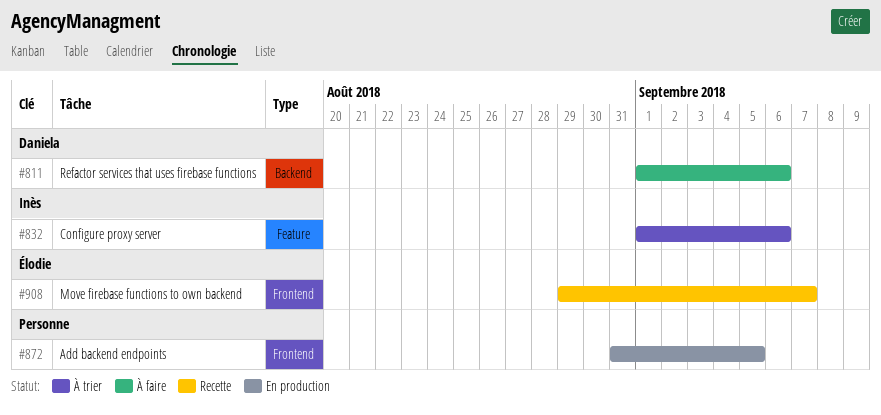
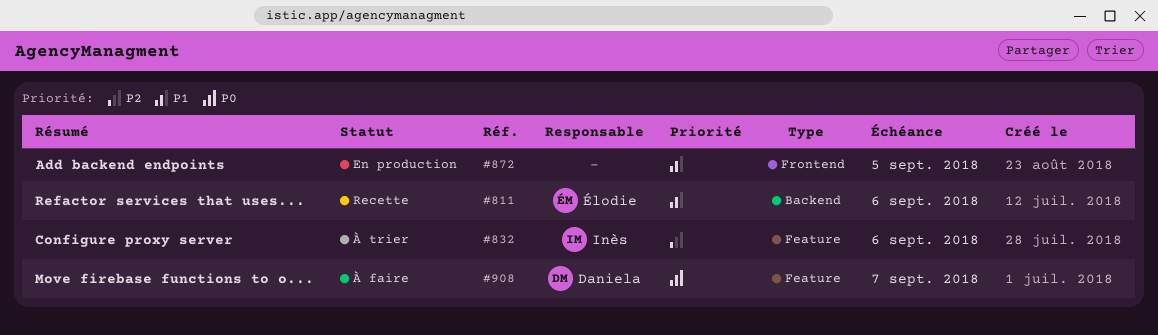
#811, status: À faire -> Recette
#811, owner: Daniela -> Élodie
#908, status: Recette -> À faire
#908, owner: Élodie -> Daniela
#908, label: Frontend -> Feature

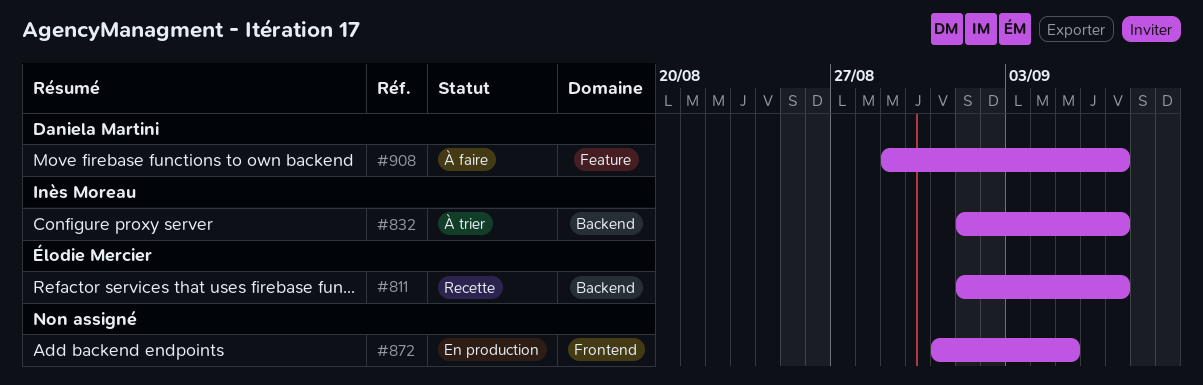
#811, due: Sep 6 -> Sep 7
#832, label: Feature -> Backend
#832, due: Sep 6 -> Sep 7

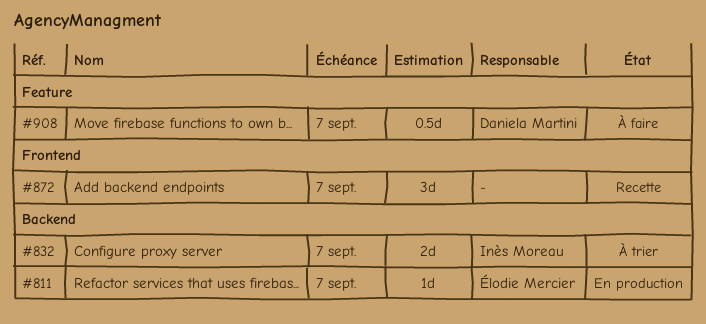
#811, status: Recette -> En production
#872, status: En production -> Recette
#872, due: Sep 5 -> Sep 7

